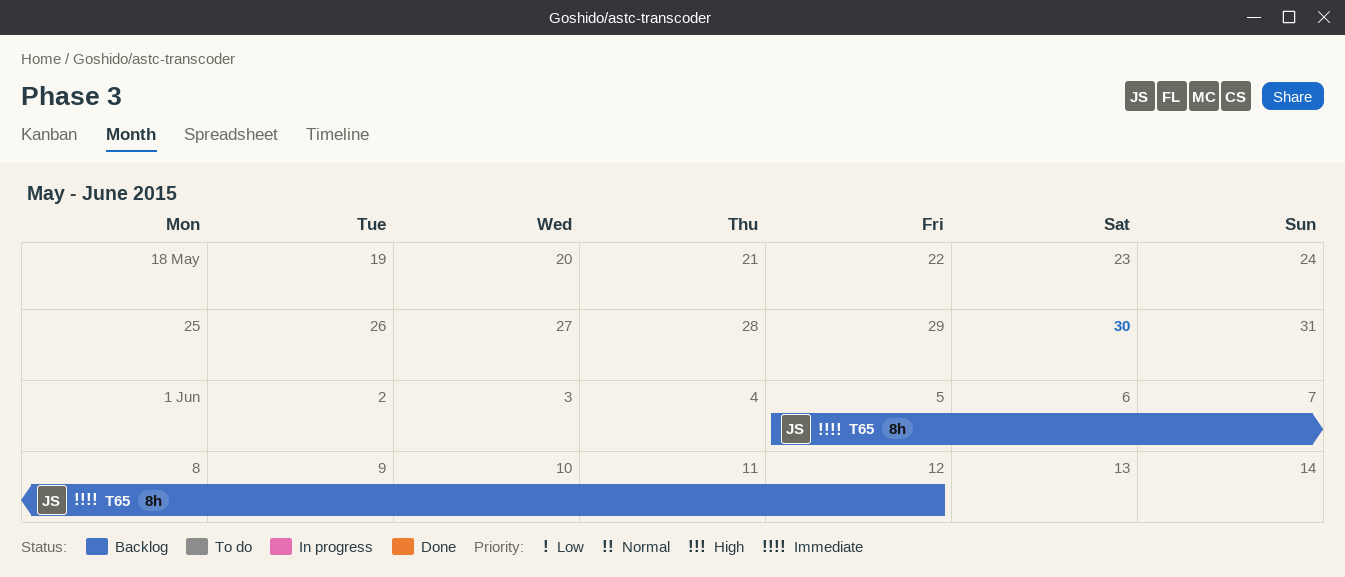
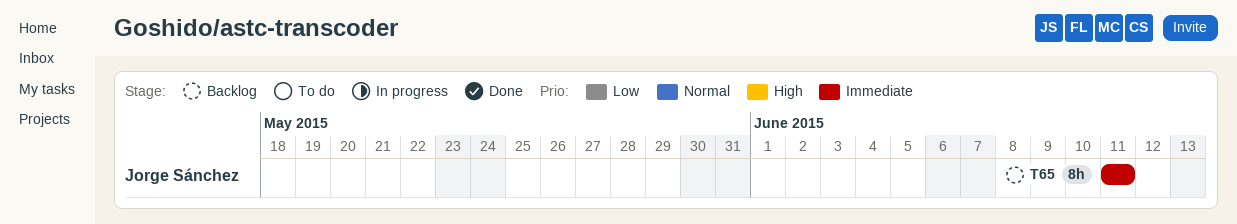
T65, start: Jun 5 -> Jun 11
T65, due: Jun 12 -> Jun 11

